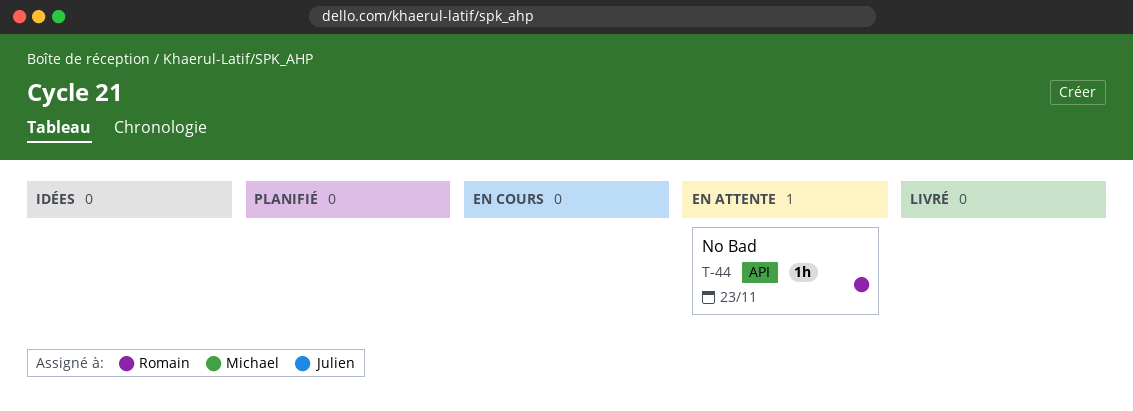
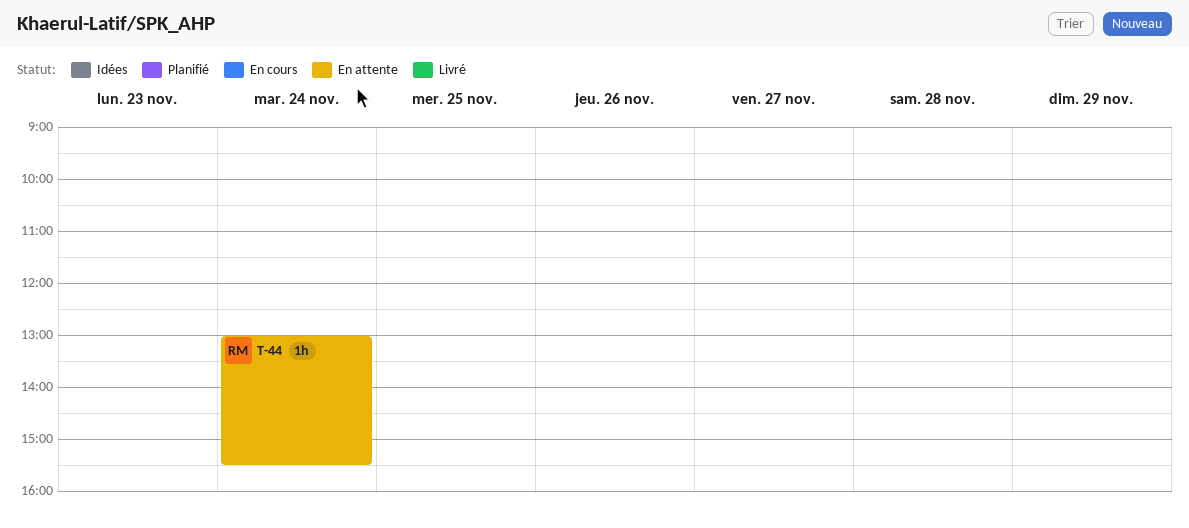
T-44, day: Nov 23 -> Nov 24

